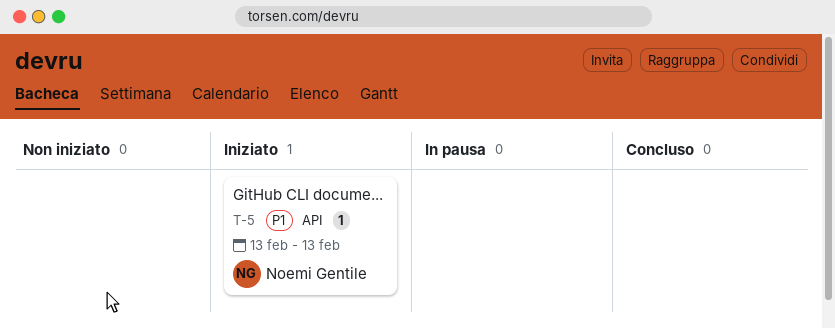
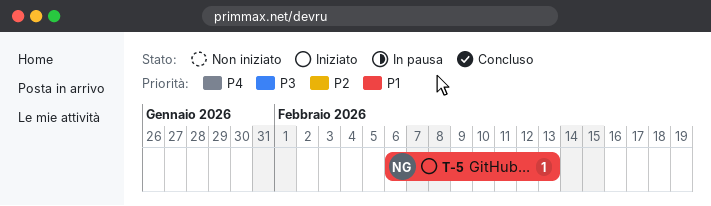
T-5, start: Feb 13 -> Feb 6

